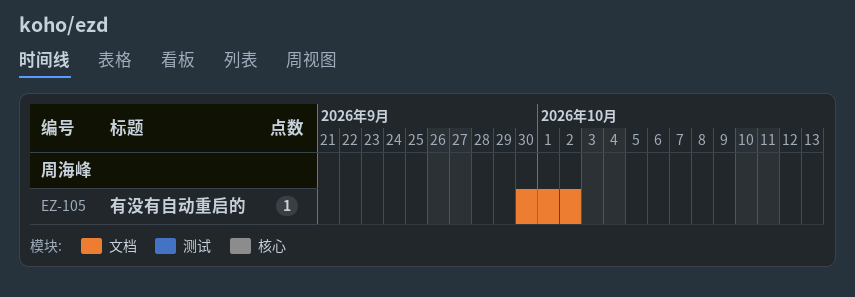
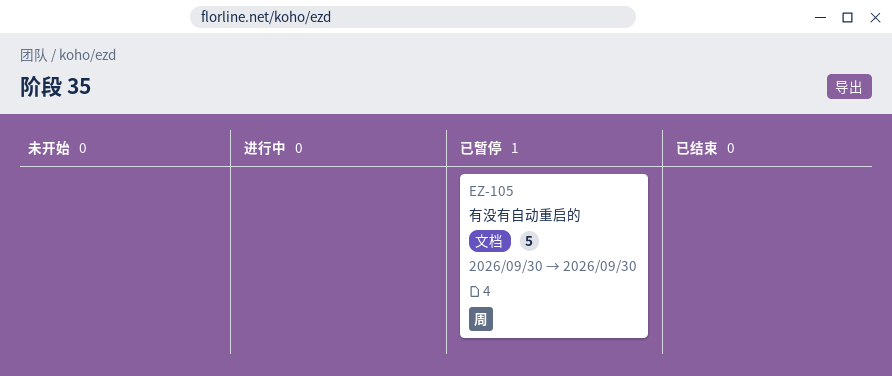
EZ-105, estimate: 1 -> 5
EZ-105, due: Oct 2 -> Sep 30

